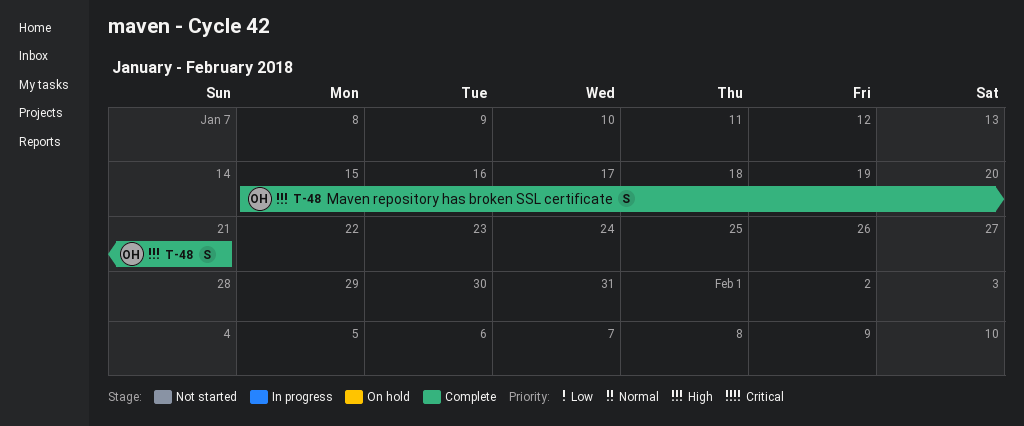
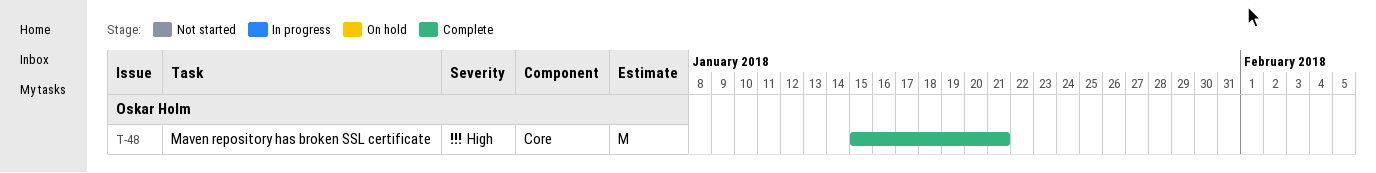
T-48, estimate: S -> M

